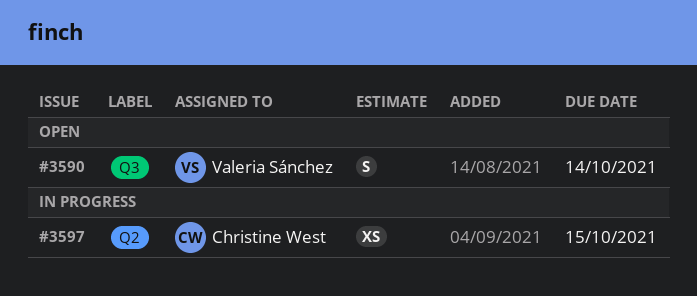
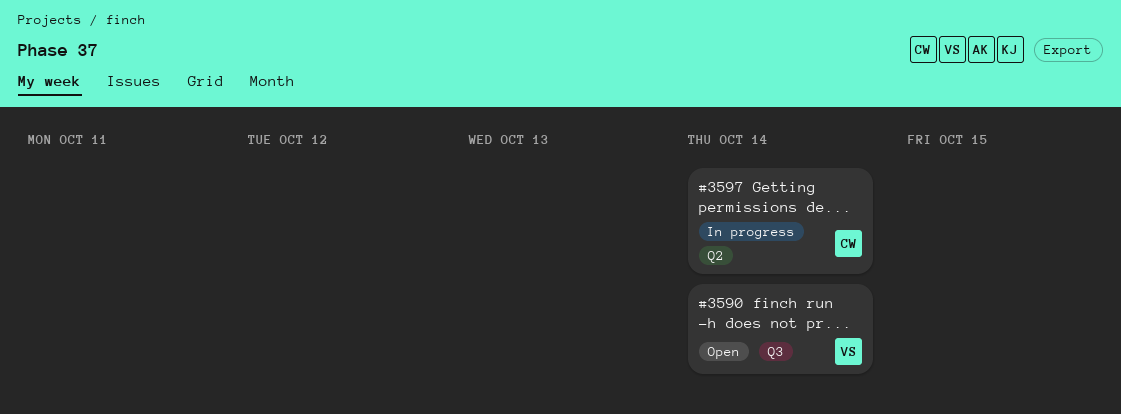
#3597, due: Oct 15 -> Oct 14

